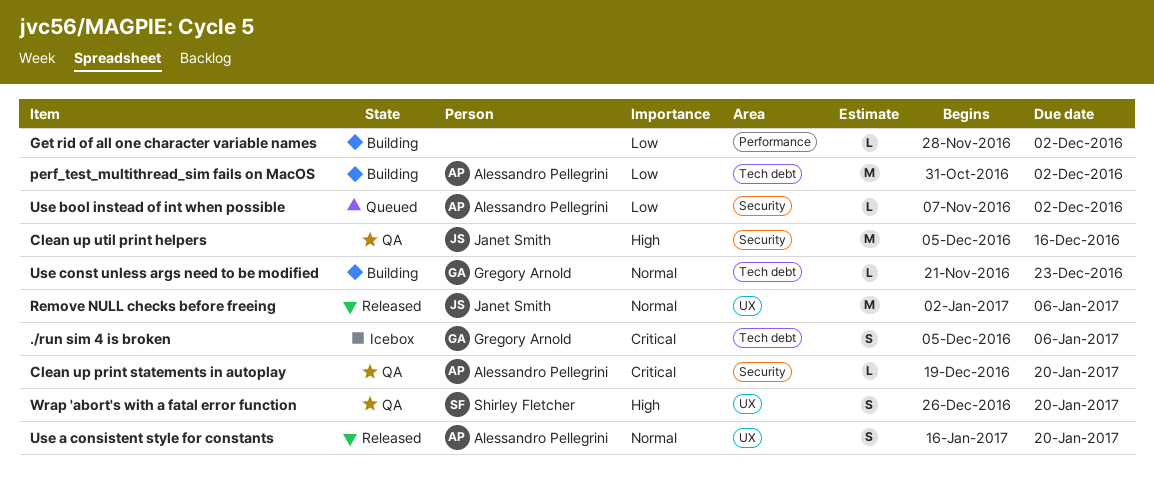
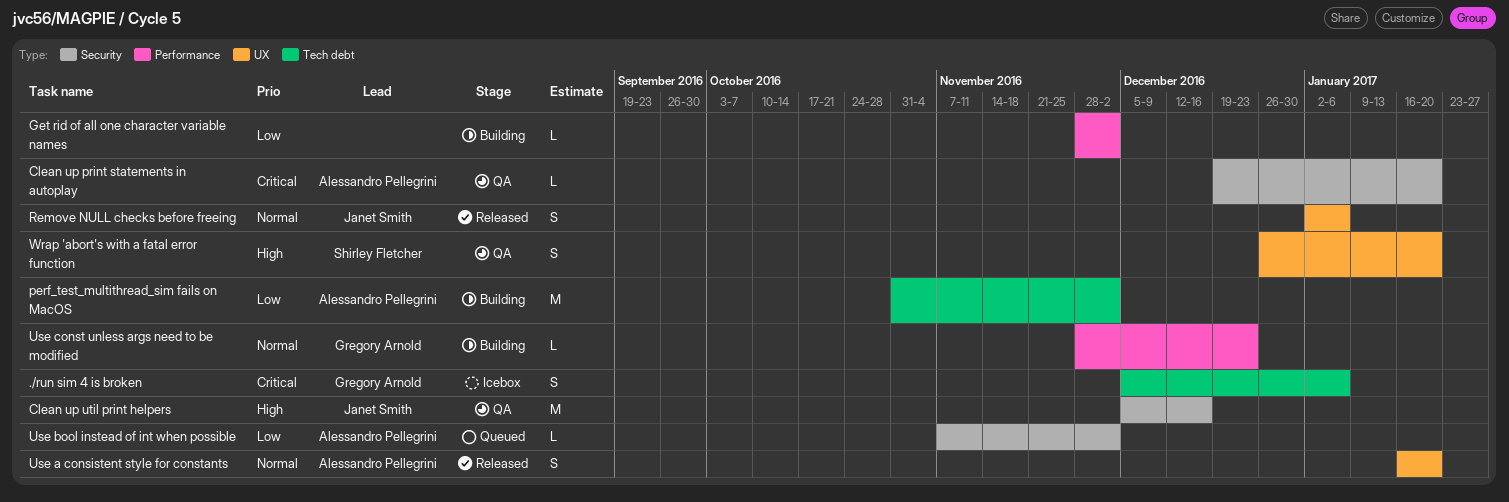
Remove NULL checks before freeing, estimate: M -> S
Use const unless args need to be modified, label: Tech debt -> Performance
Use const unless args need to be modified, start: Nov 21 -> Nov 28

